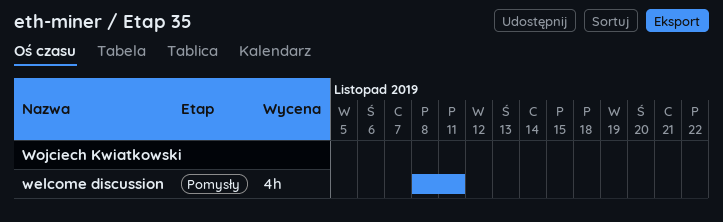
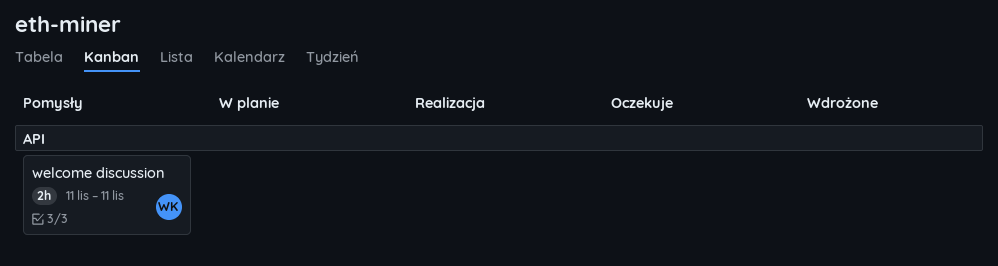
welcome discussion, estimate: 4h -> 2h
welcome discussion, start: Nov 8 -> Nov 11

